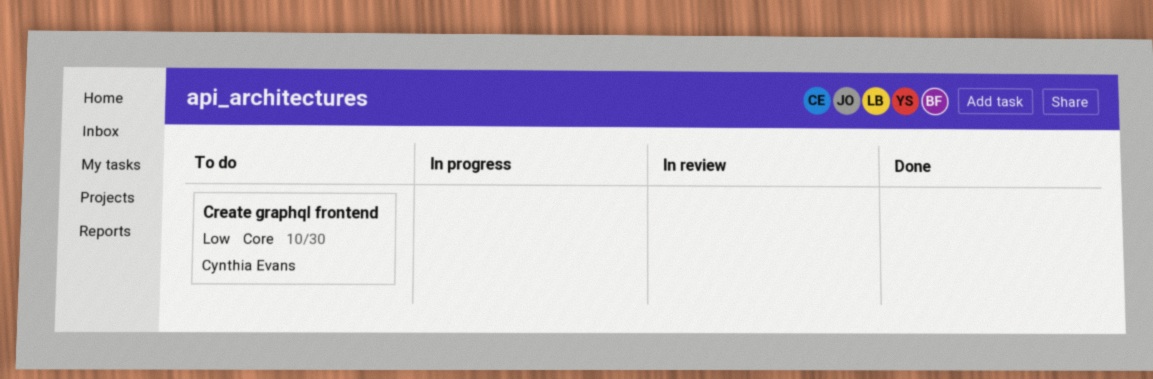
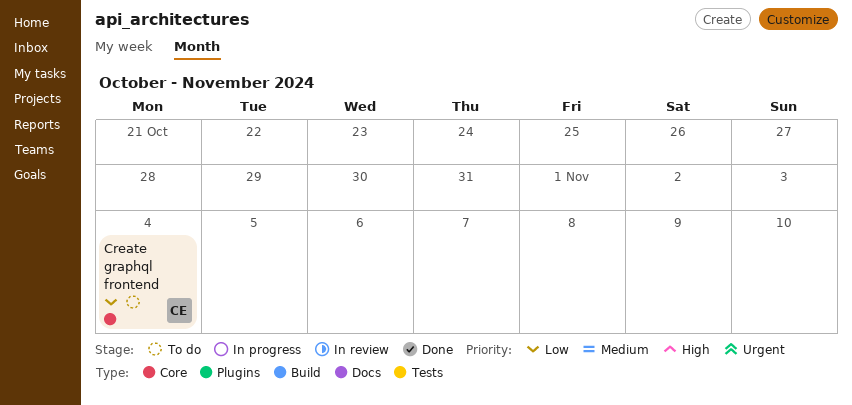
Create graphql frontend, due: Oct 30 -> Nov 4

